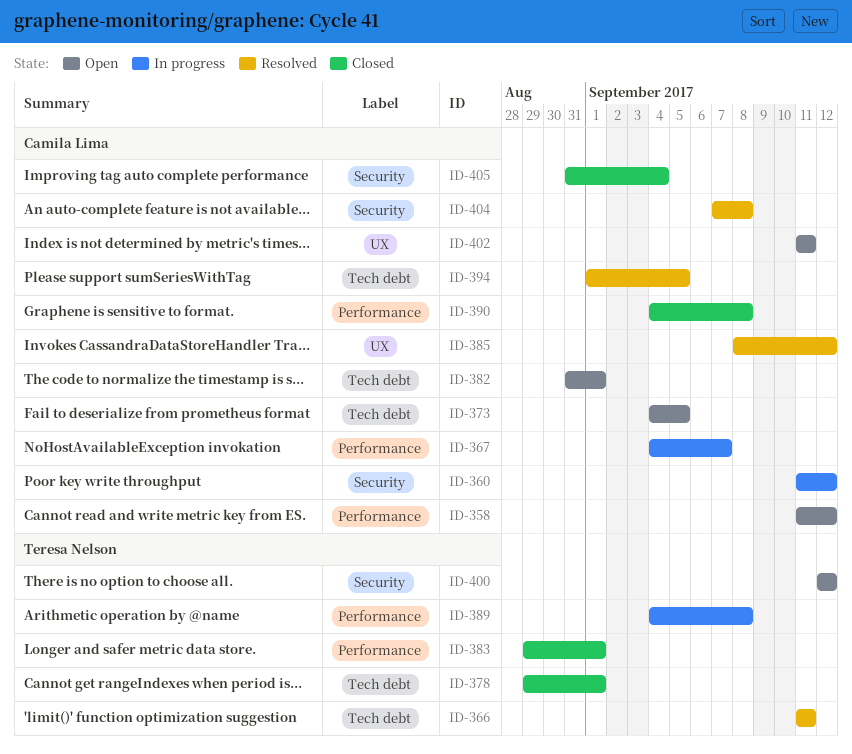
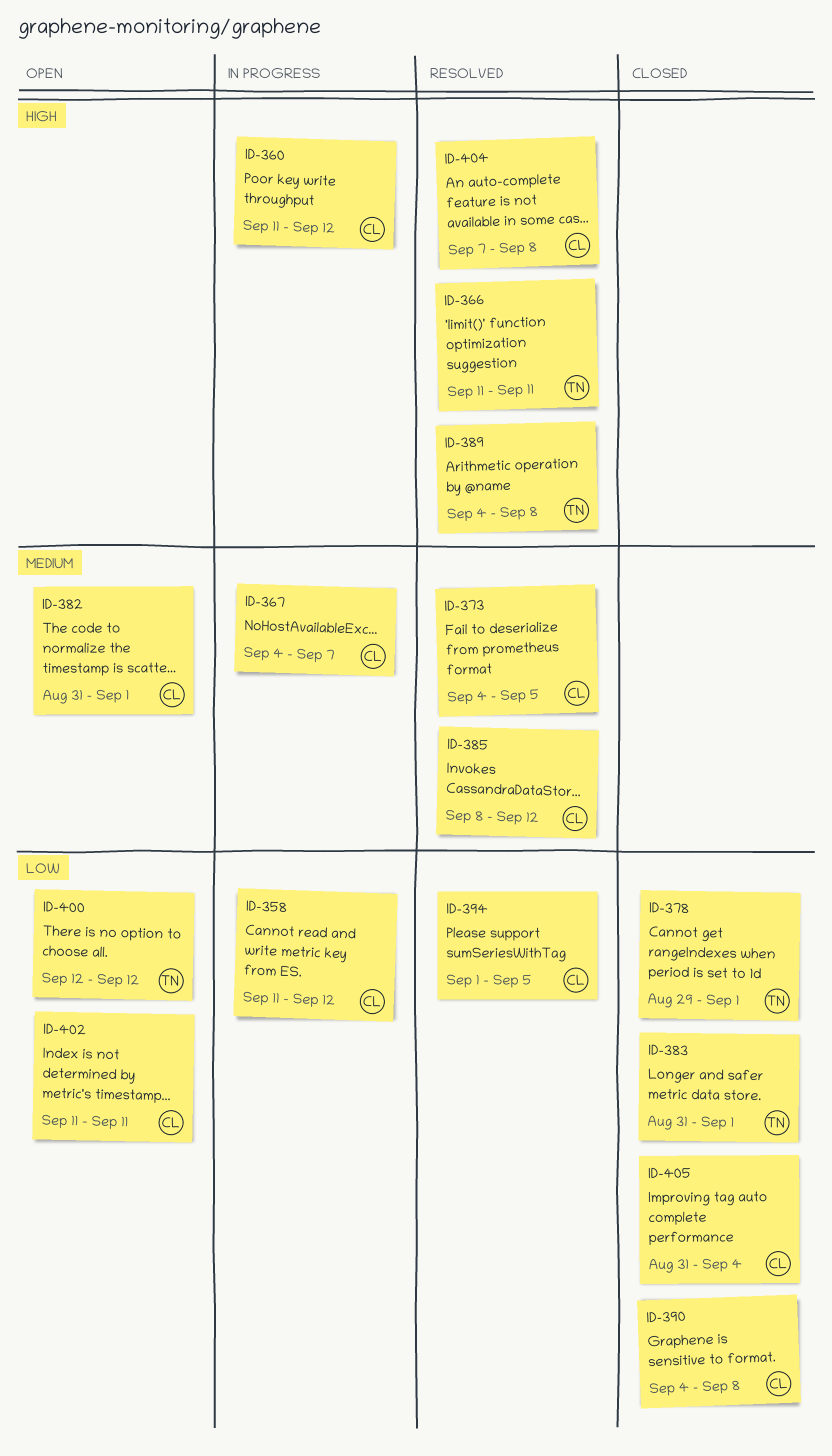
ID-358, status: Open -> In progress
ID-373, status: Open -> Resolved
ID-383, start: Aug 29 -> Aug 31
ID-389, status: In progress -> Resolved

